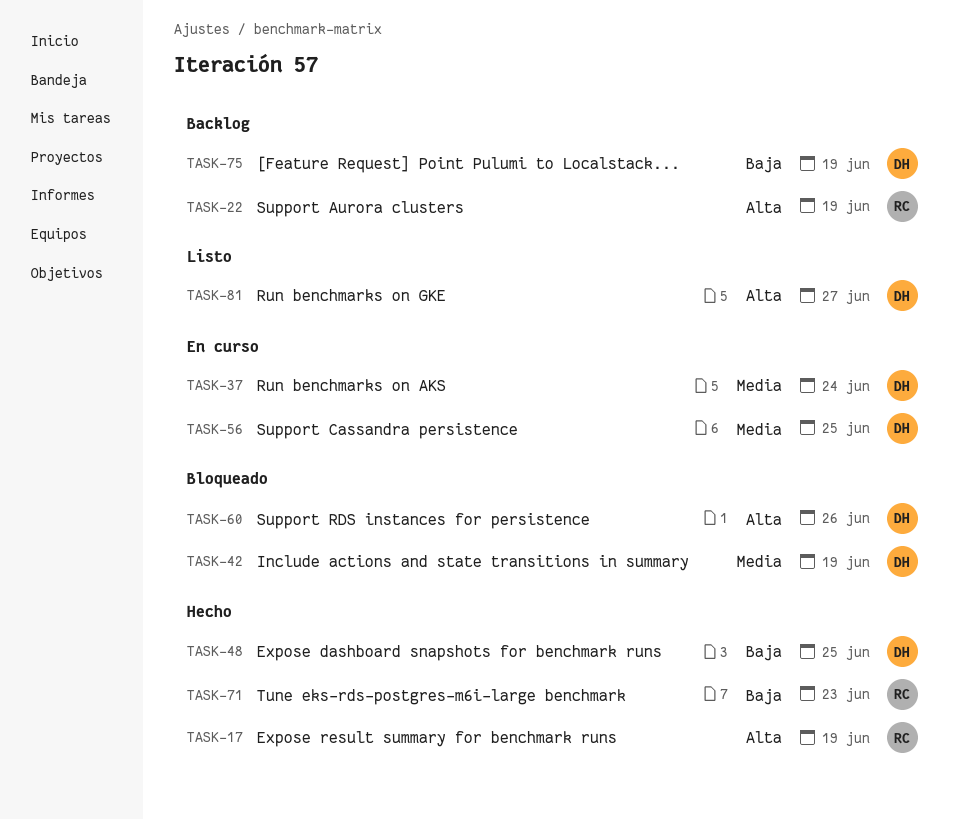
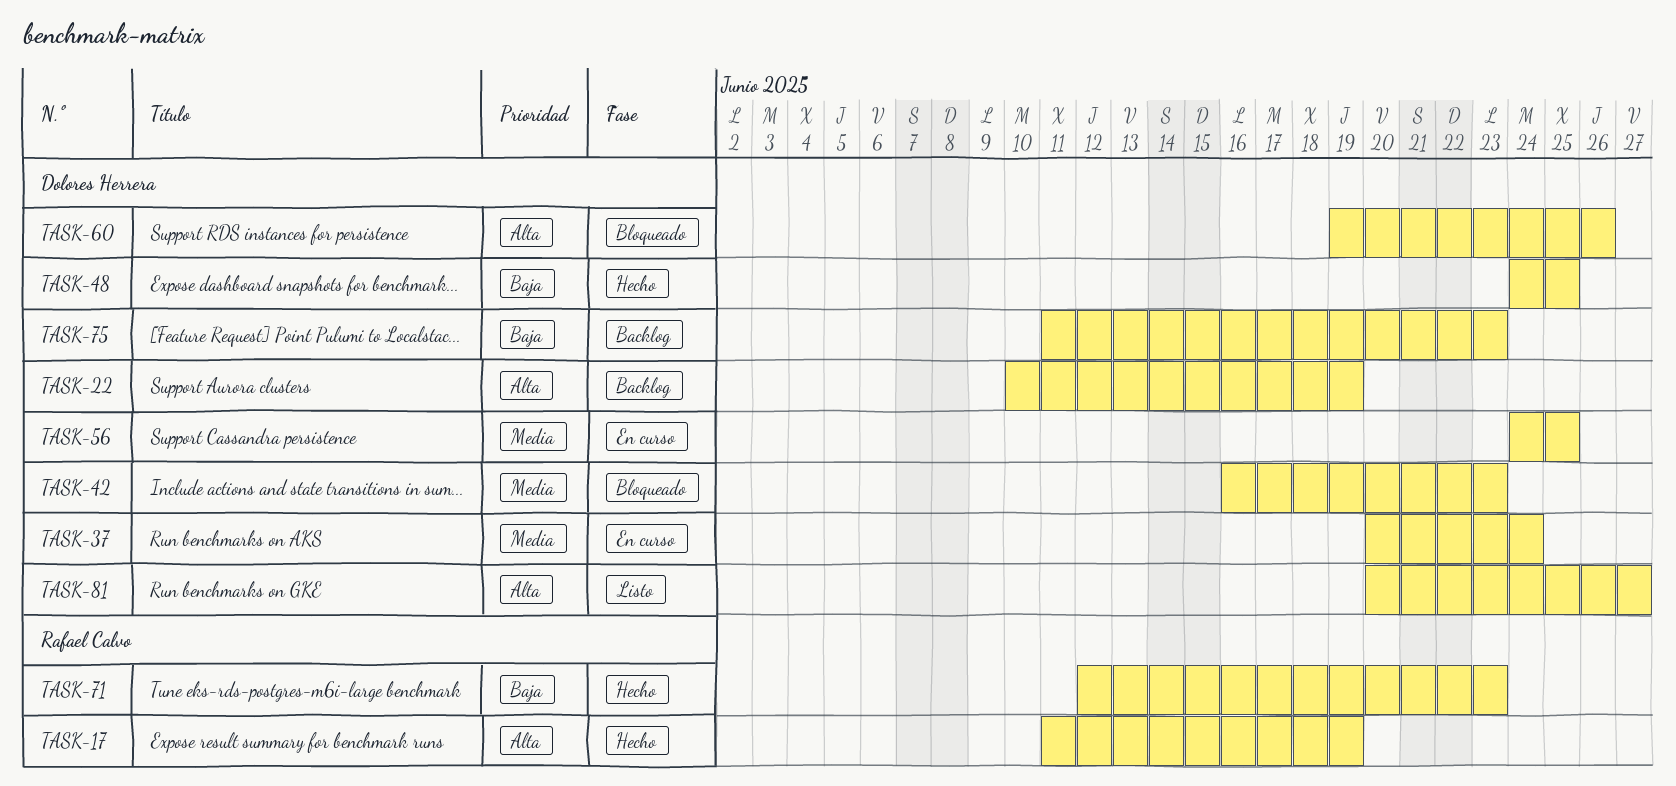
TASK-22, owner: Rafael Calvo -> Dolores Herrera
TASK-42, due: Jun 19 -> Jun 23
TASK-75, due: Jun 19 -> Jun 23

